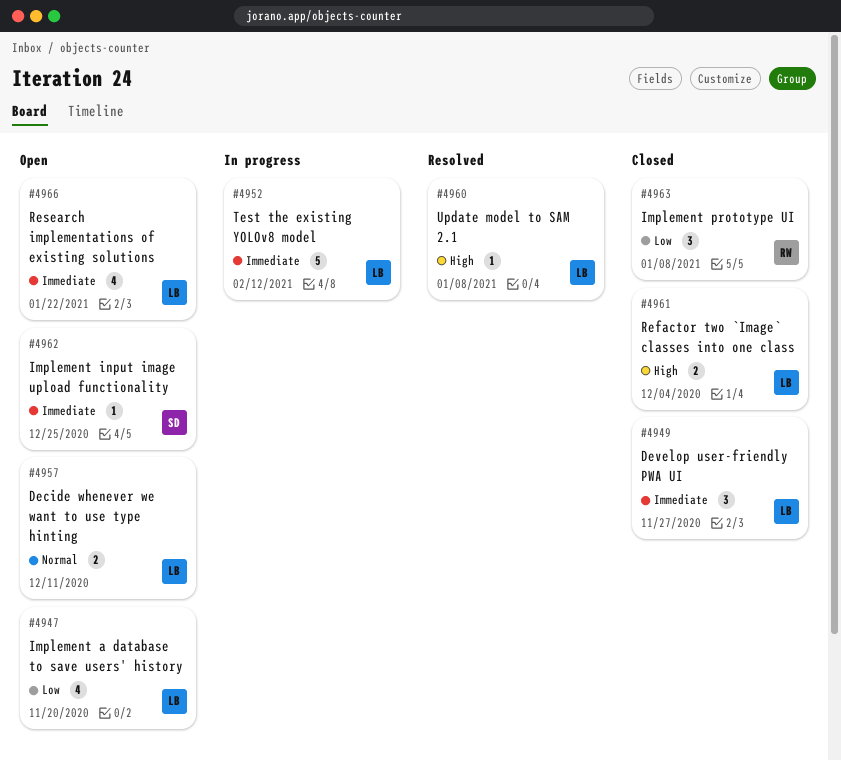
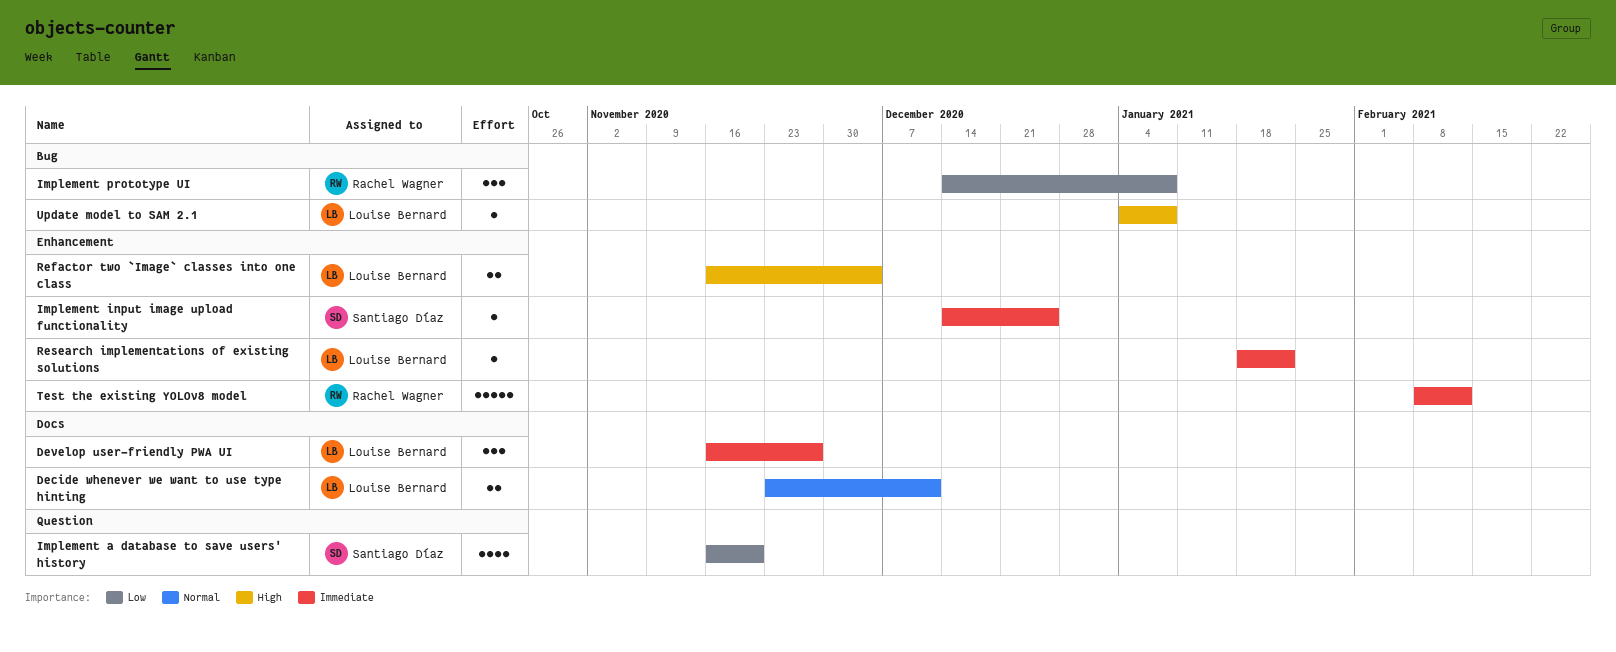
Implement a database to save users' history, owner: Louise Bernard -> Santiago Díaz
Research implementations of existing solutions, estimate: 4 -> 1
Test the existing YOLOv8 model, owner: Louise Bernard -> Rachel Wagner

